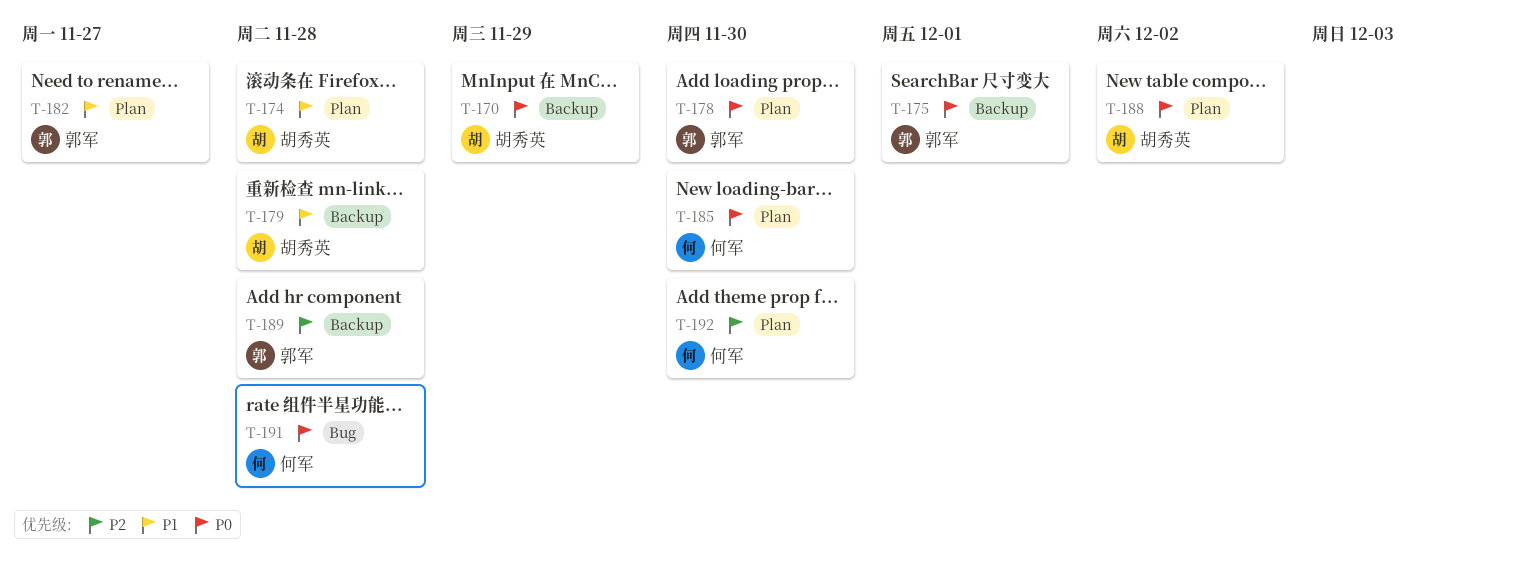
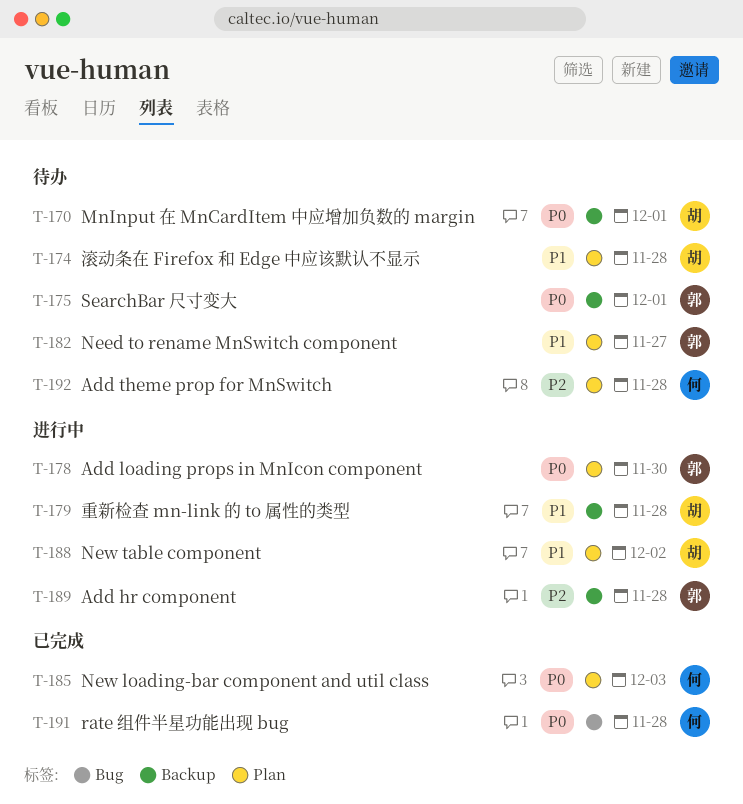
T-170, due: Nov 29 -> Dec 1
T-185, due: Nov 30 -> Dec 3
T-188, priority: P0 -> P1
T-192, due: Nov 30 -> Nov 28

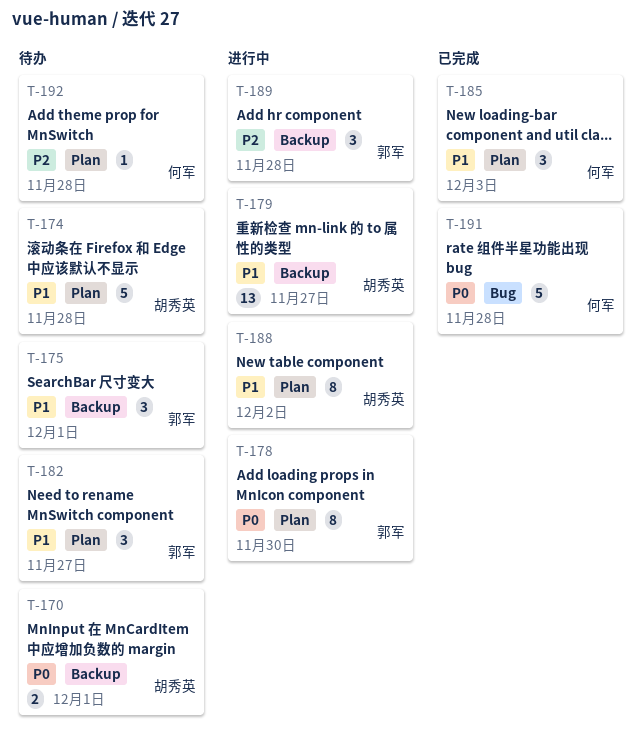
T-175, priority: P0 -> P1
T-179, due: Nov 28 -> Nov 27
T-185, priority: P0 -> P1

